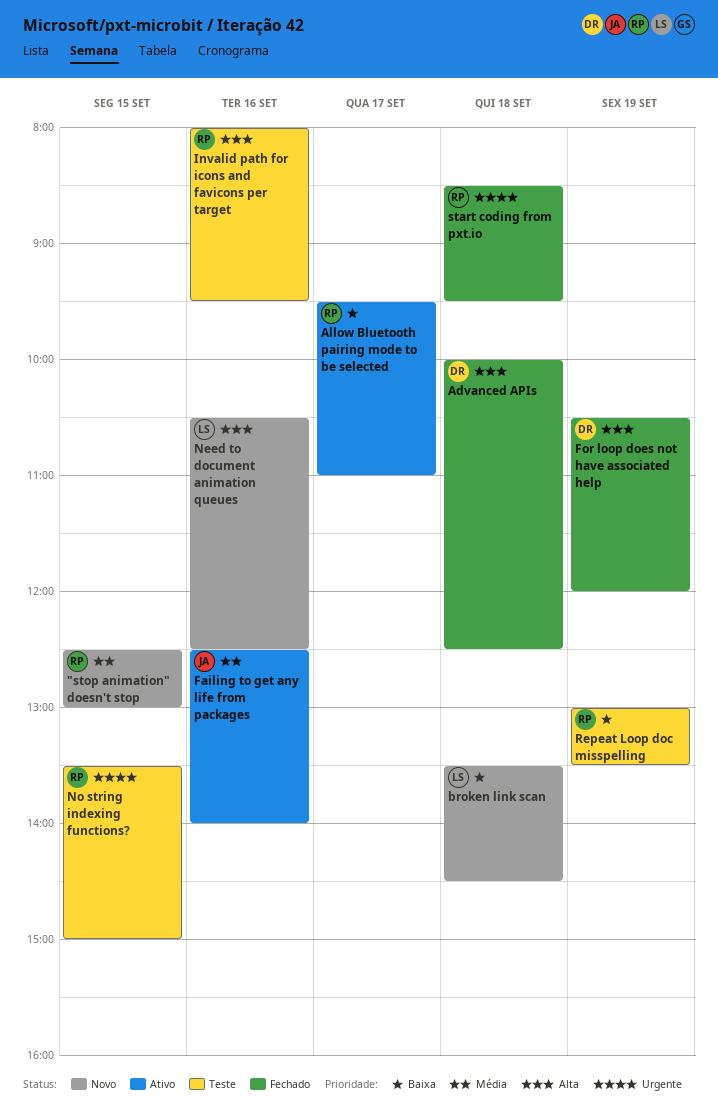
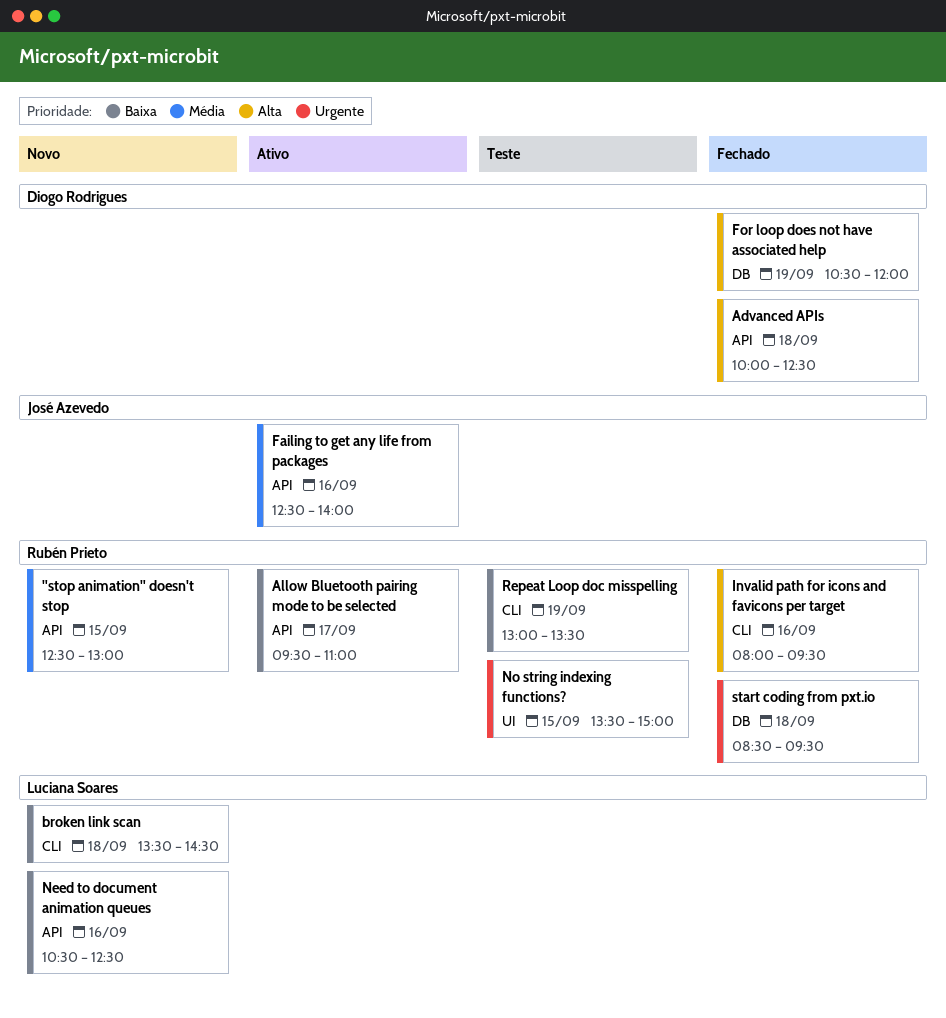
Invalid path for icons and favicons per target, status: Teste -> Fechado
Need to document animation queues, priority: Alta -> Baixa

